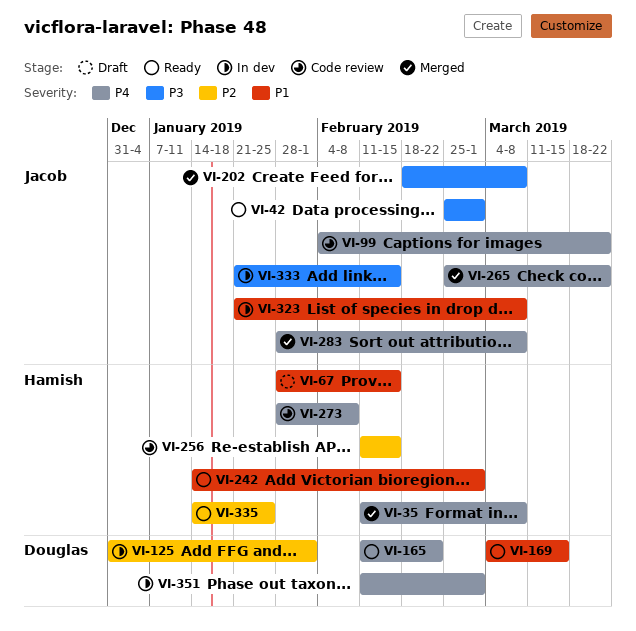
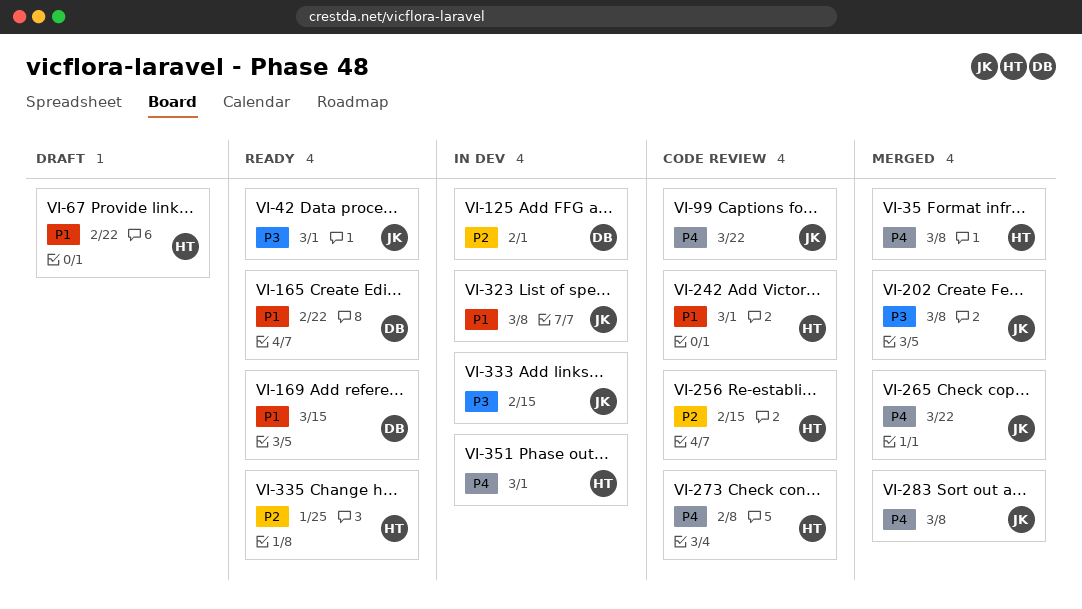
VI-67, due: Feb 15 -> Feb 22
VI-165, priority: P4 -> P1
VI-242, status: Ready -> Code review
VI-351, owner: Douglas -> Hamish

